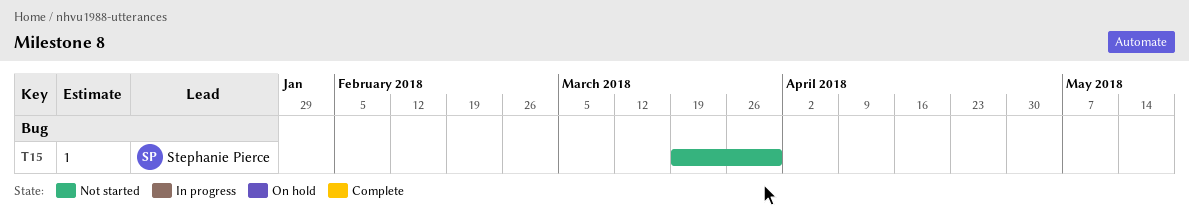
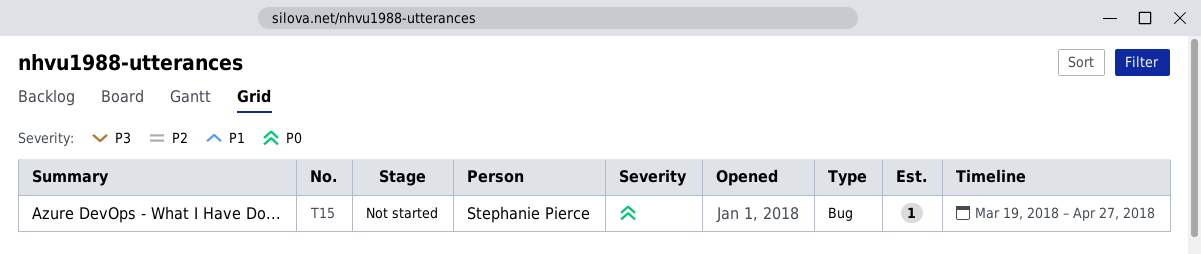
T15, due: Mar 30 -> Apr 27

